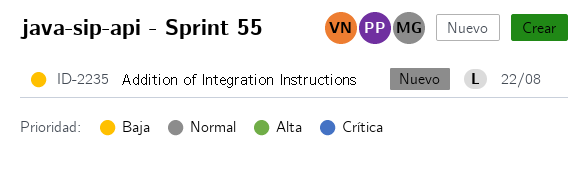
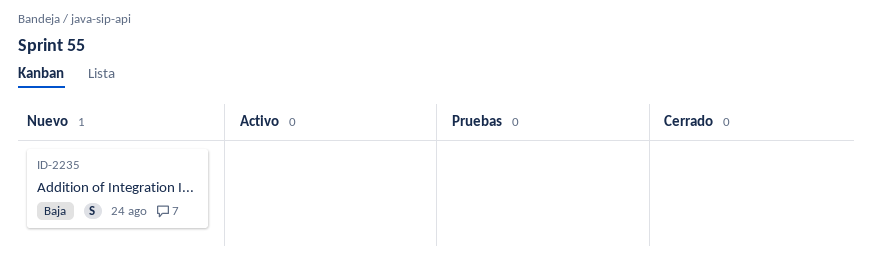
ID-2235, estimate: L -> S
ID-2235, due: Aug 22 -> Aug 24

